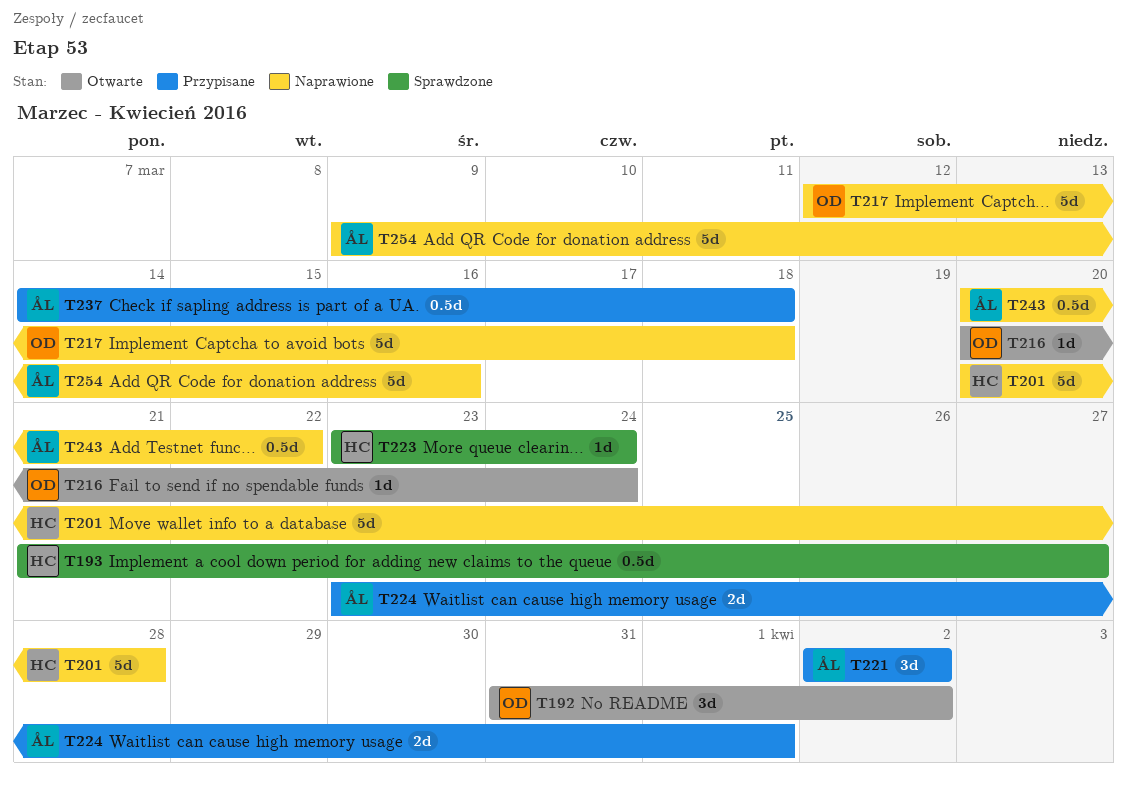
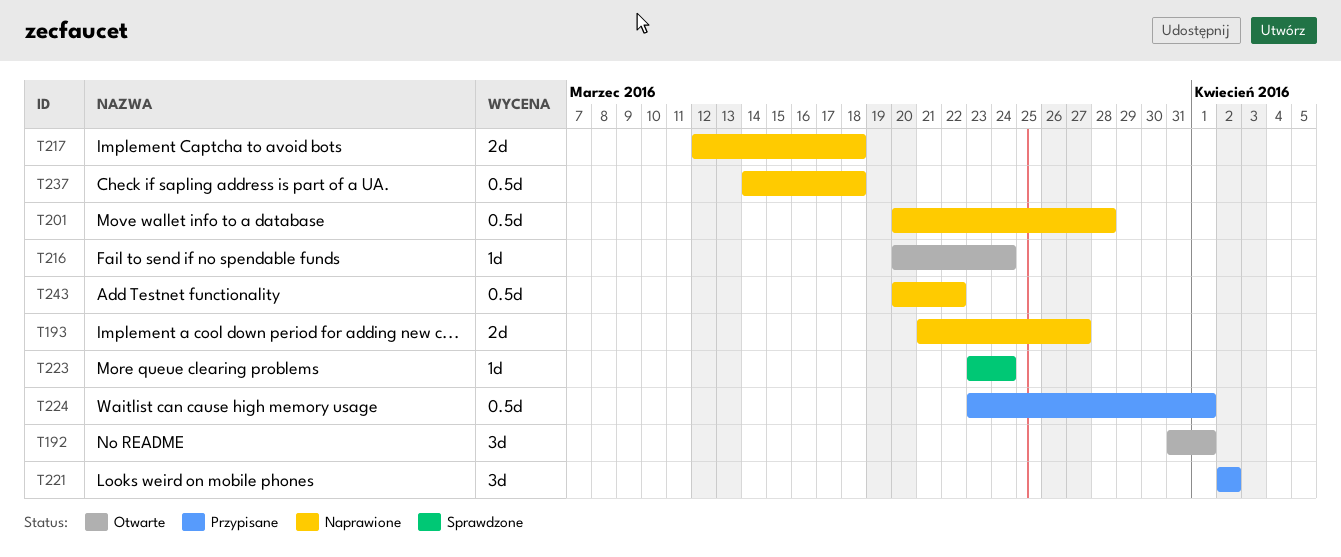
T192, due: Apr 2 -> Apr 1
T193, status: Sprawdzone -> Naprawione
T193, estimate: 0.5d -> 2d
T201, estimate: 5d -> 0.5d
T217, estimate: 5d -> 2d
T224, estimate: 2d -> 0.5d
T237, status: Przypisane -> Naprawione
T254: present -> none

